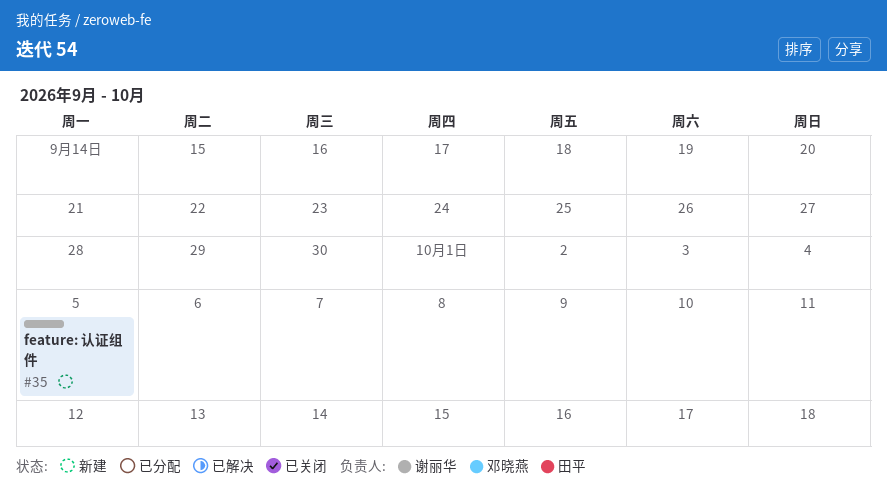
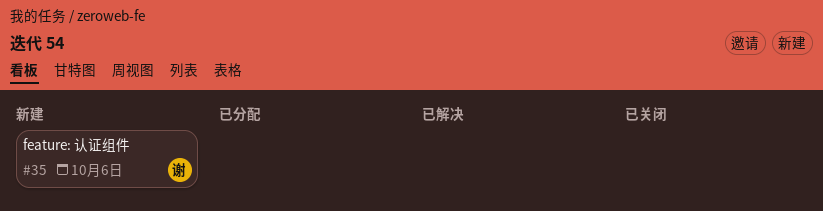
#35, due: Oct 5 -> Oct 6

